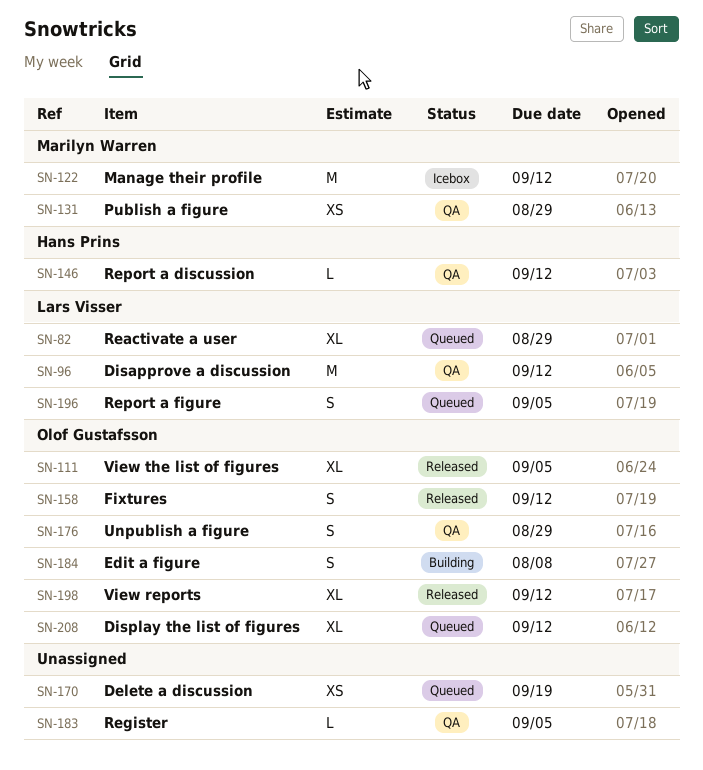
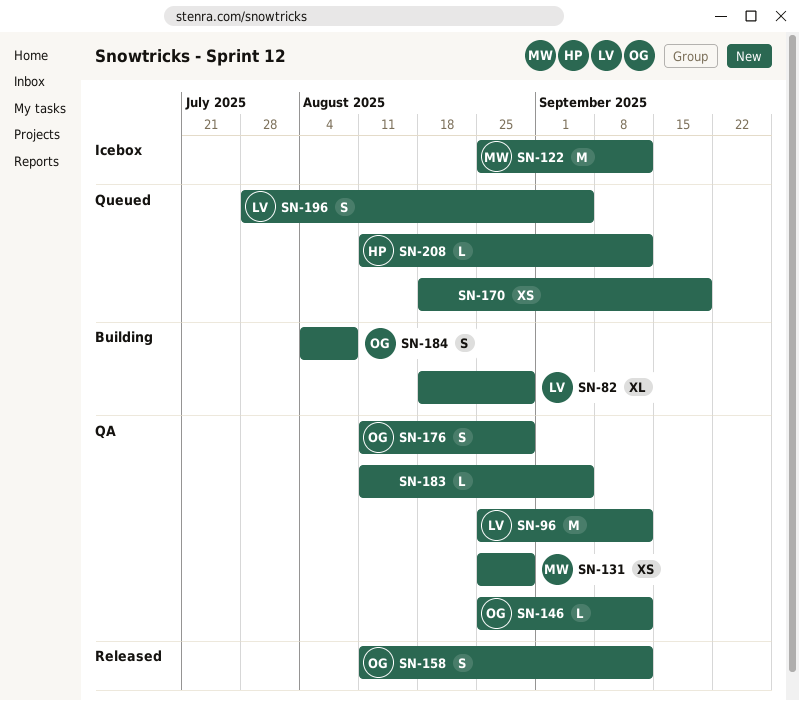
SN-82, status: Queued -> Building
SN-111: present -> none
SN-146, owner: Hans Prins -> Olof Gustafsson
SN-198: present -> none
SN-208, owner: Olof Gustafsson -> Hans Prins
SN-208, estimate: XL -> L

